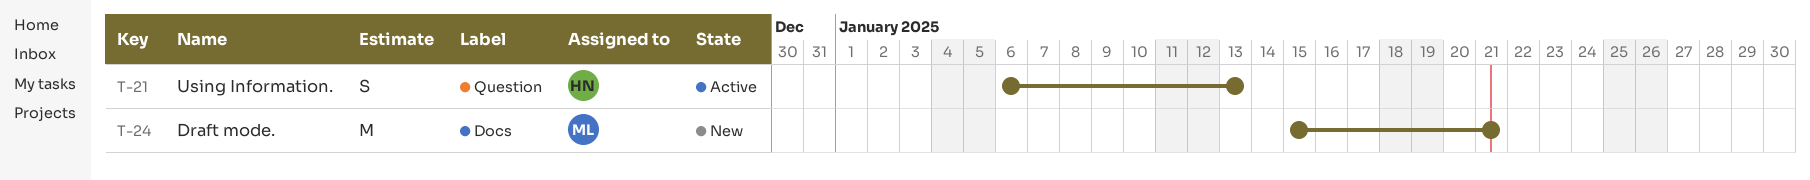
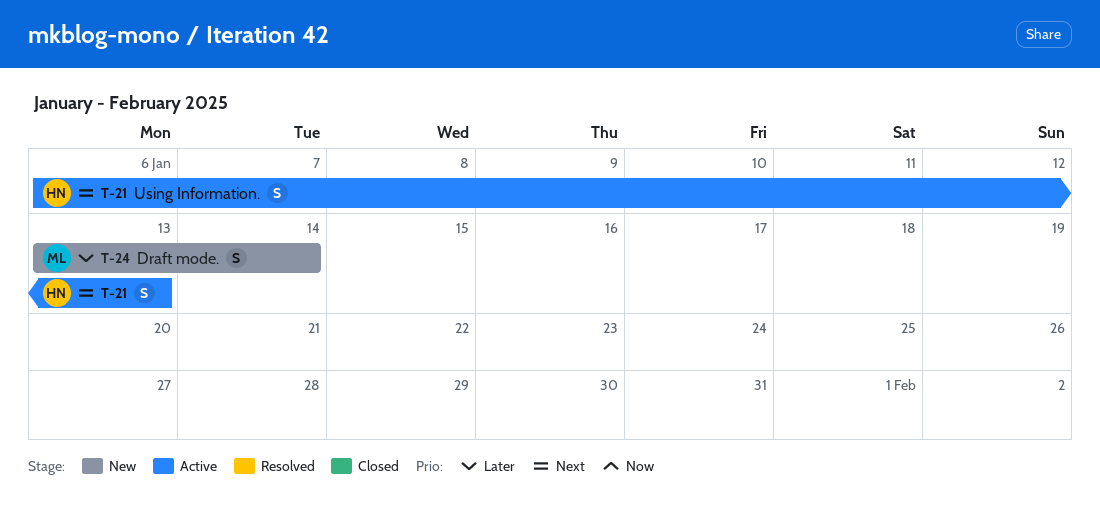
T-24, estimate: M -> S
T-24, start: Jan 15 -> Jan 13
T-24, due: Jan 21 -> Jan 14

